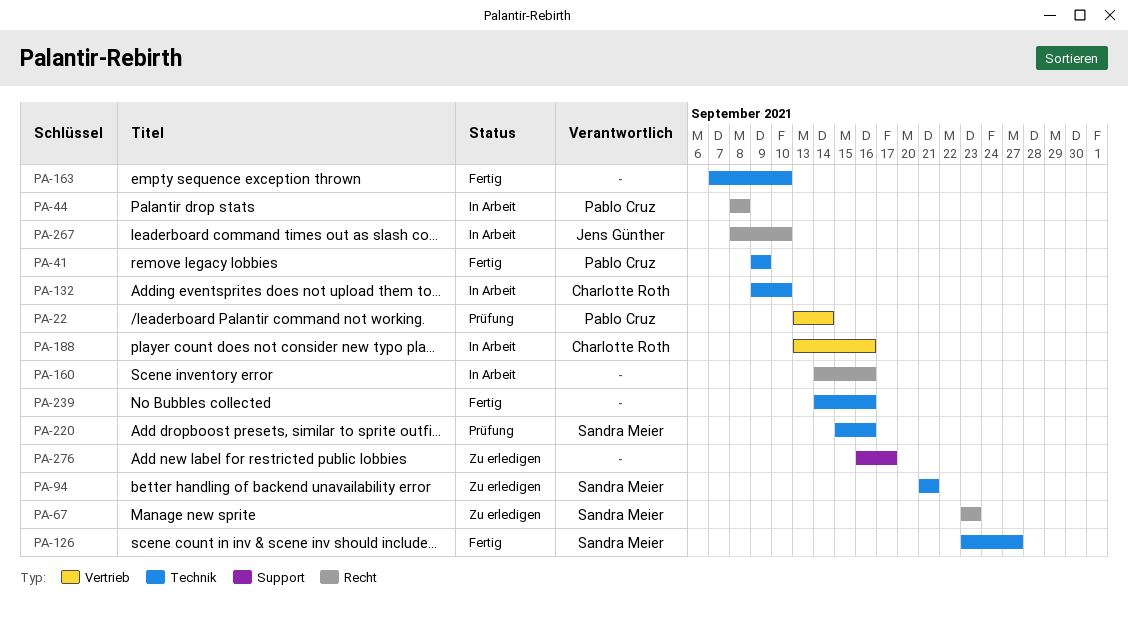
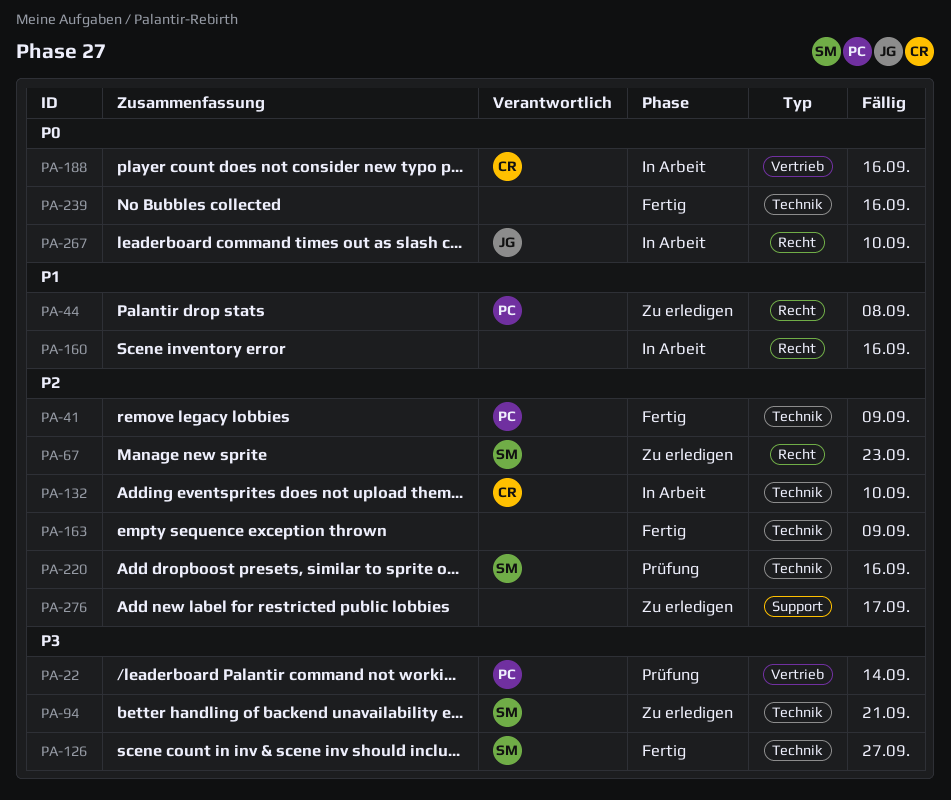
PA-44, status: In Arbeit -> Zu erledigen
PA-163, due: Sep 10 -> Sep 9

